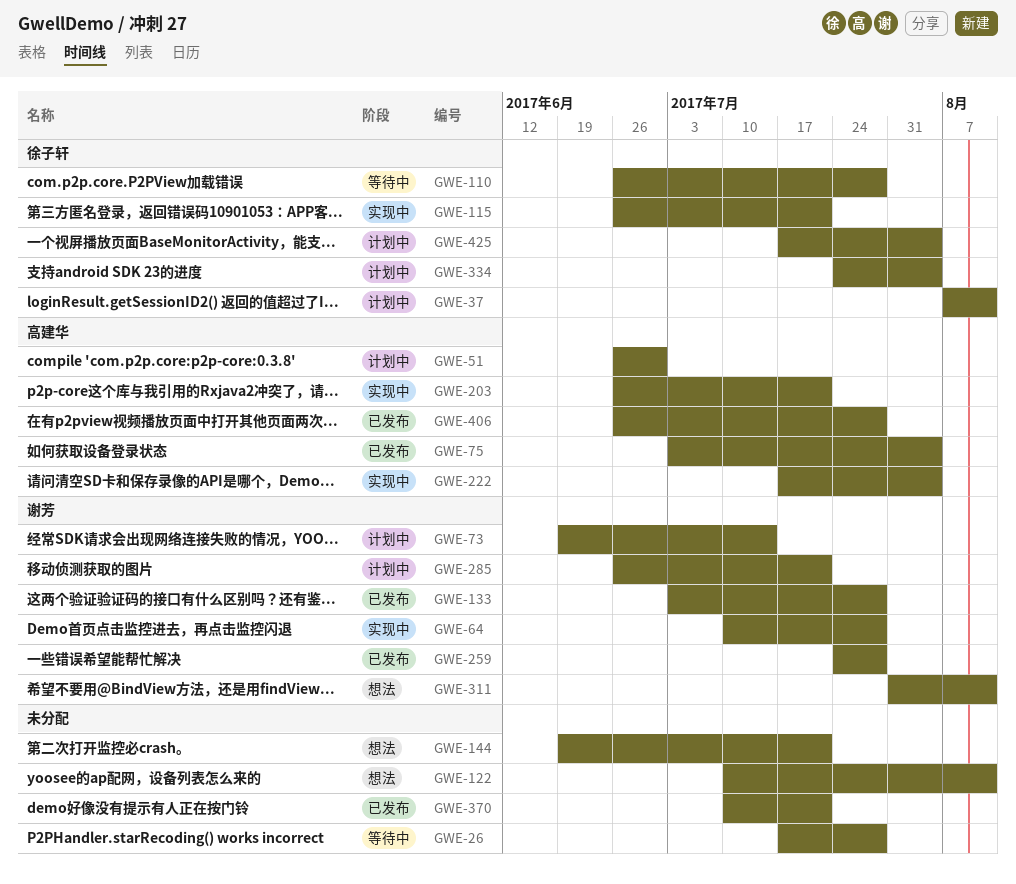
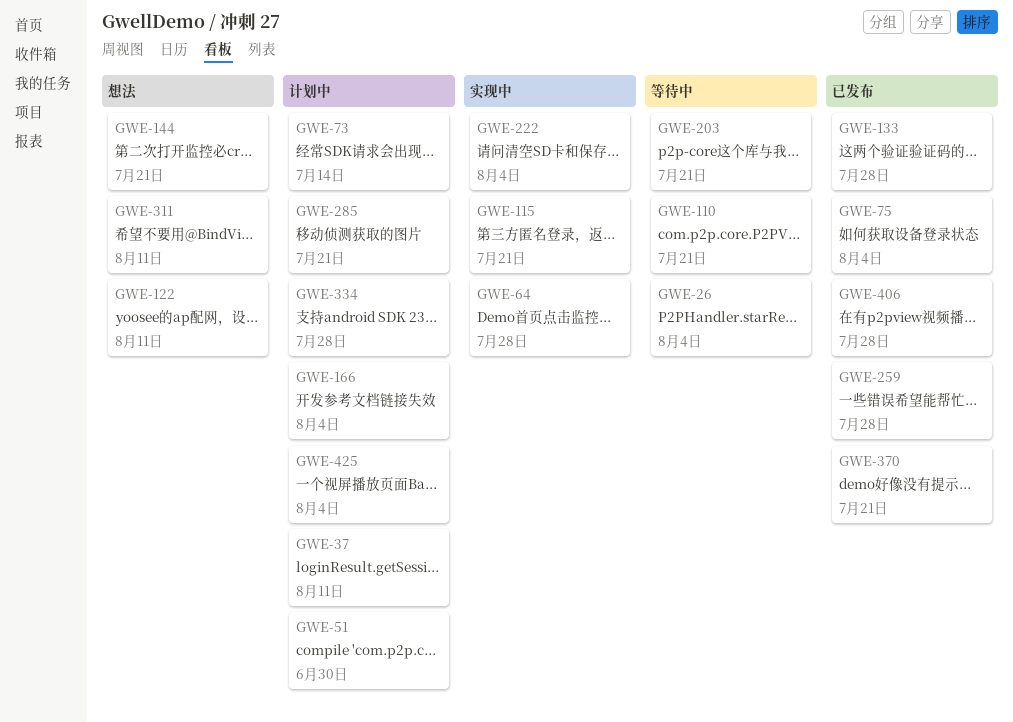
GWE-26, due: Jul 28 -> Aug 4
GWE-110, due: Jul 28 -> Jul 21
GWE-166: none -> present
GWE-203, status: 实现中 -> 等待中
GWE-334, due: Aug 4 -> Jul 28

